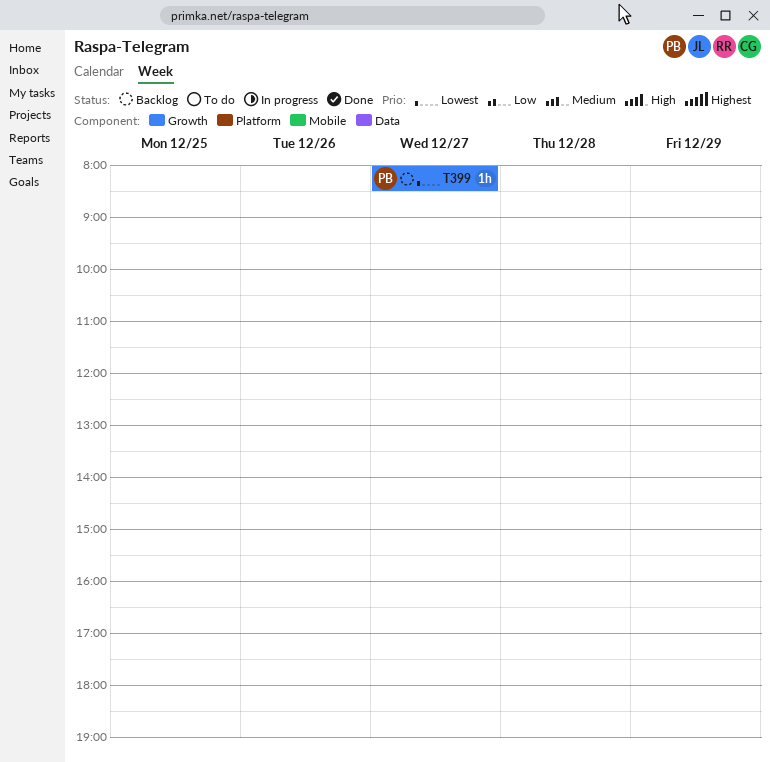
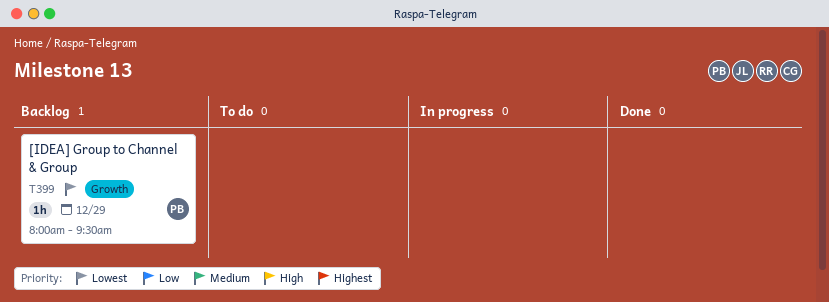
T399, day: Dec 27 -> Dec 29
T399, ends: 08:30 -> 09:30

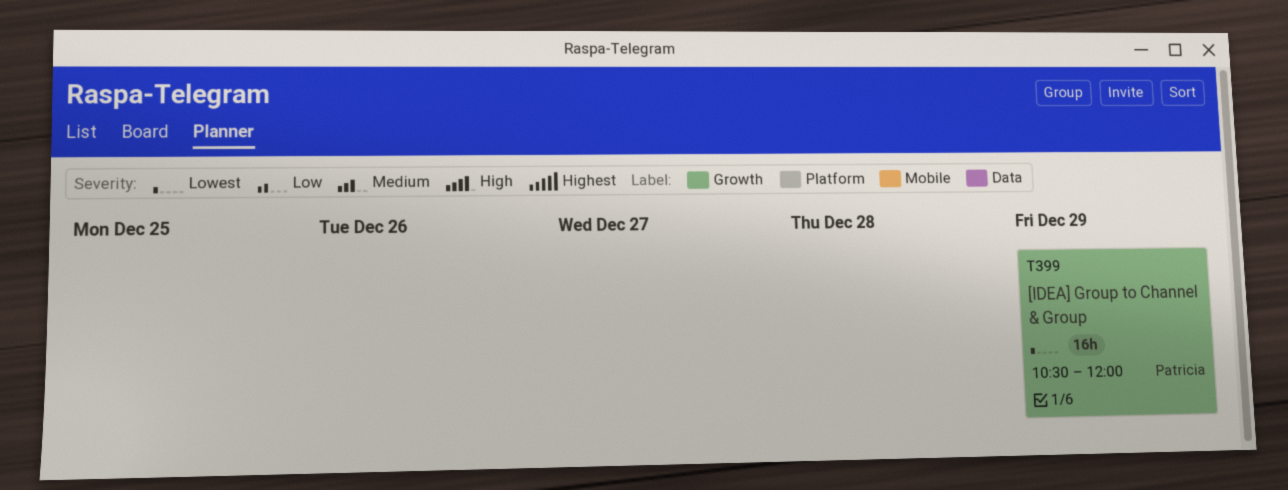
T399, estimate: 1h -> 16h
T399, begins: 08:00 -> 10:30
T399, ends: 09:30 -> 12:00

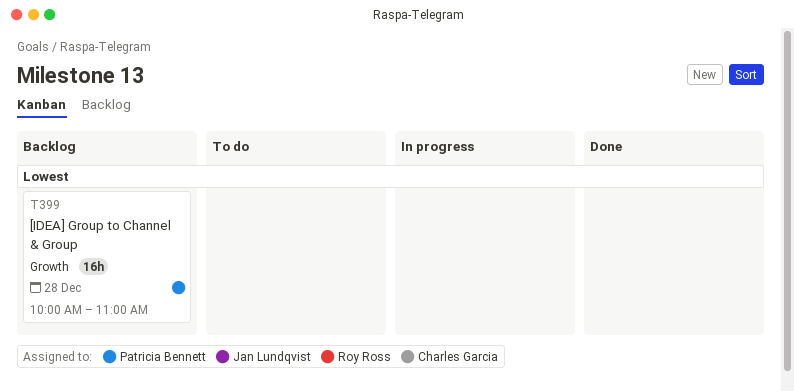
T399, day: Dec 29 -> Dec 28
T399, begins: 10:30 -> 10:00
T399, ends: 12:00 -> 11:00

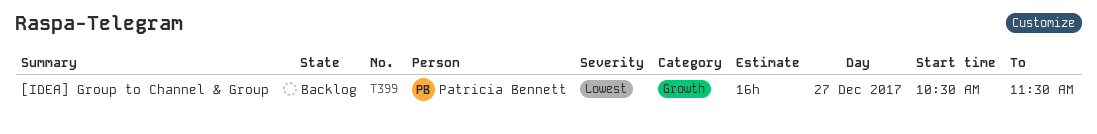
T399, day: Dec 28 -> Dec 27
T399, begins: 10:00 -> 10:30
T399, ends: 11:00 -> 11:30

